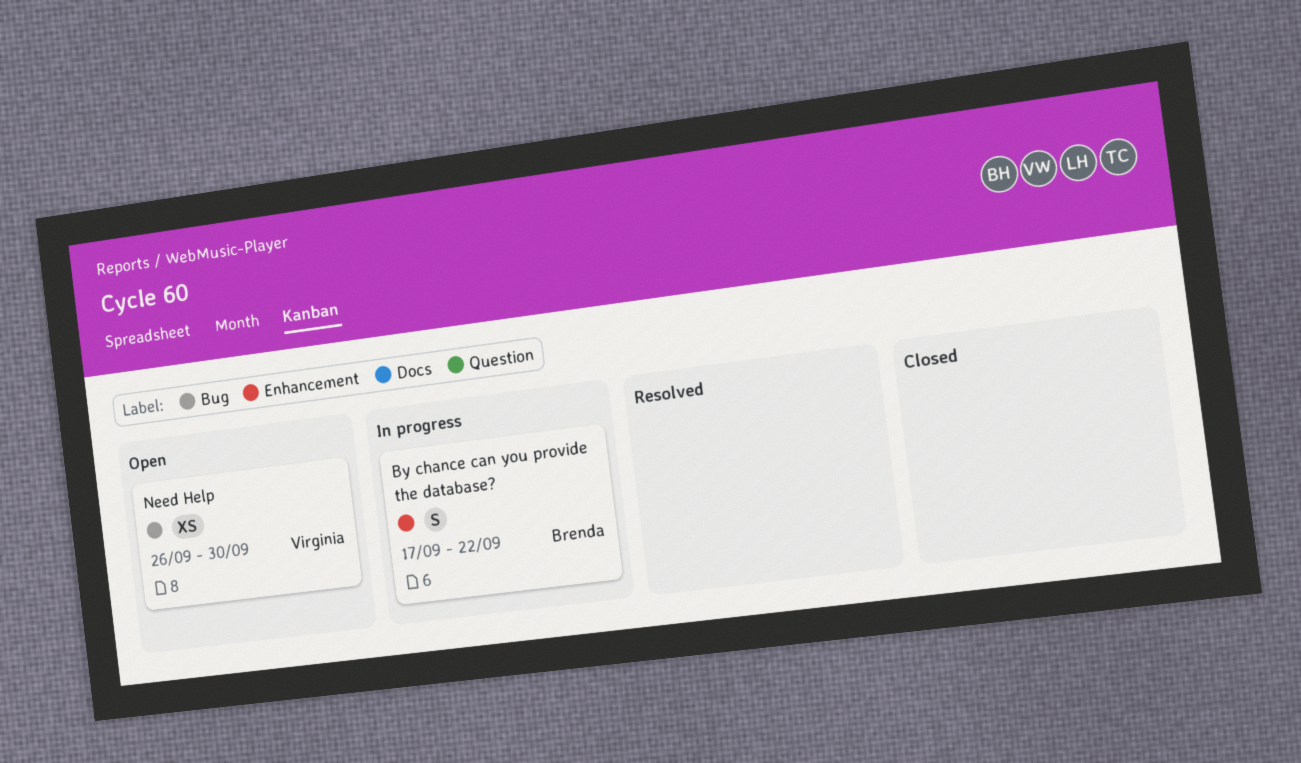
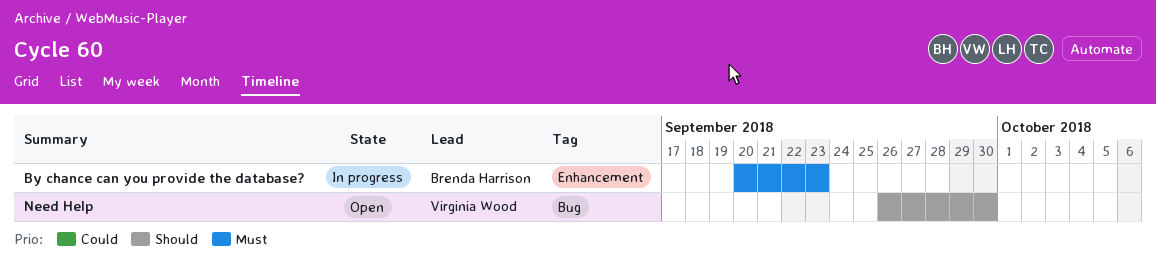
By chance can you provide the database?, start: Sep 17 -> Sep 20
By chance can you provide the database?, due: Sep 22 -> Sep 23

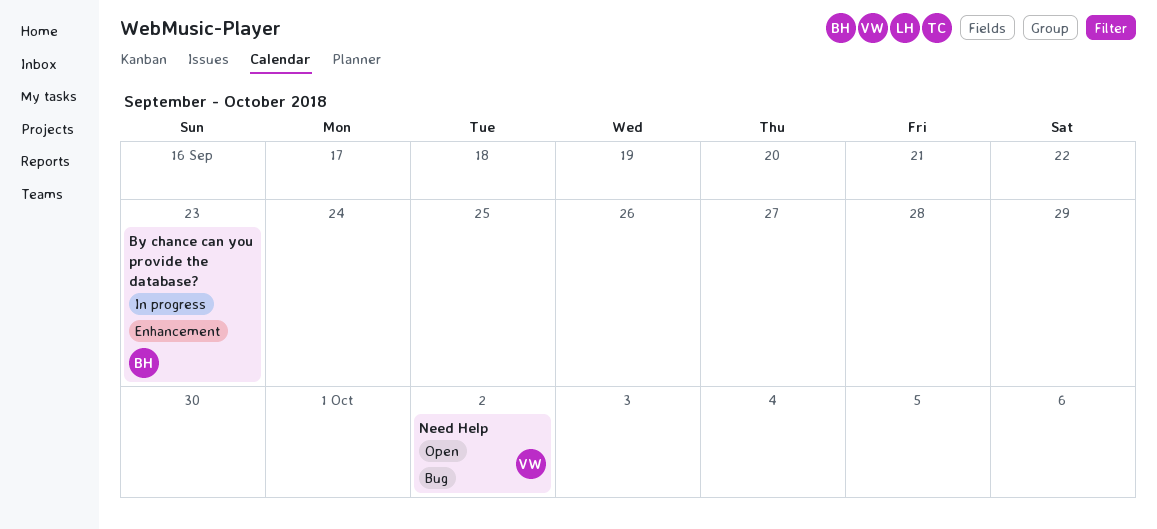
Need Help, due: Sep 30 -> Oct 2

